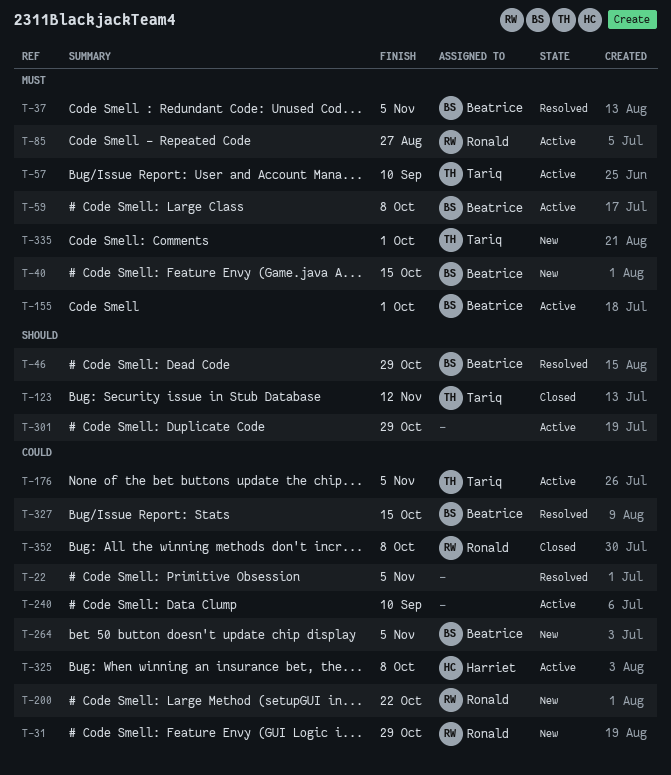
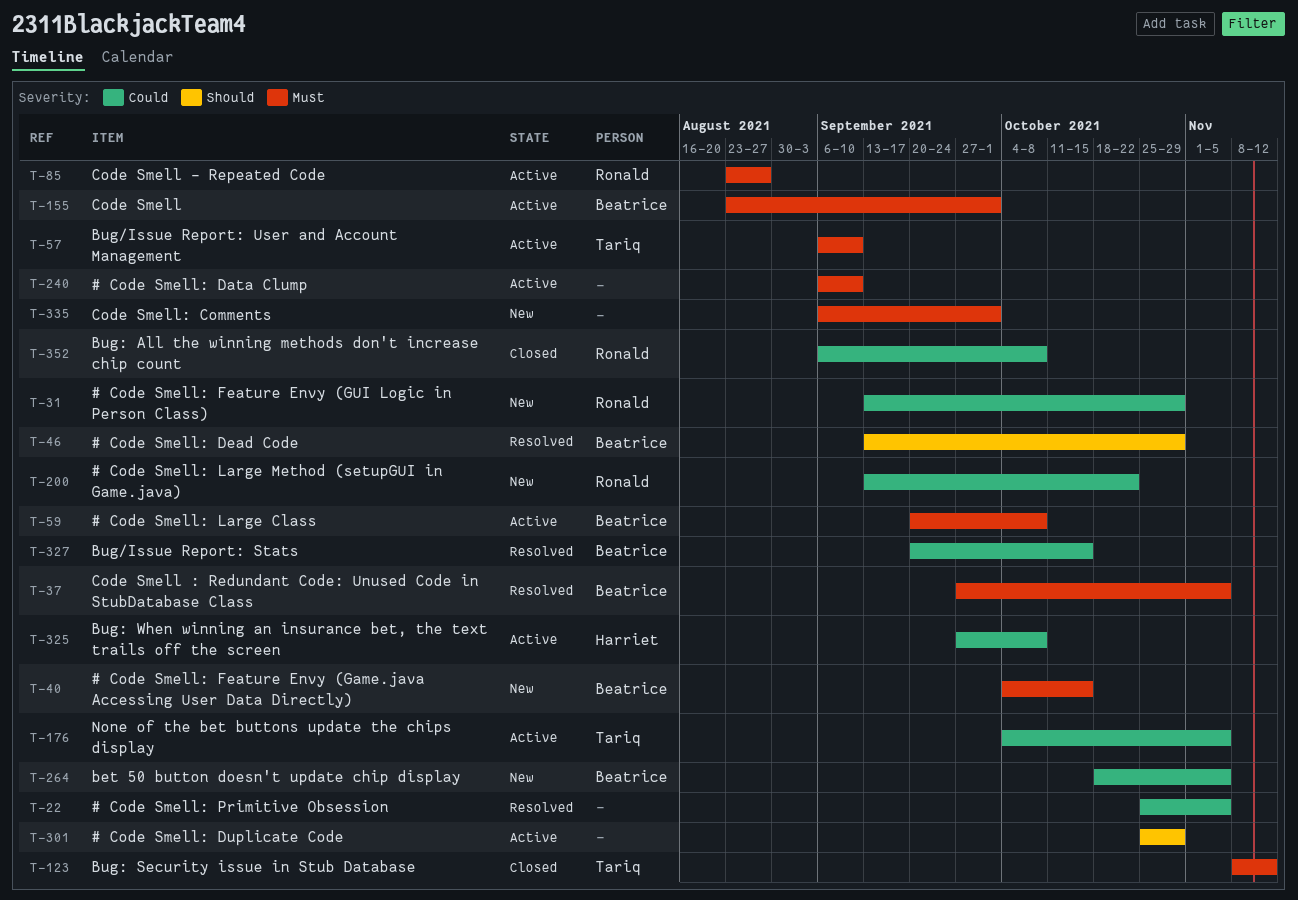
T-123, priority: Should -> Must
T-240, priority: Could -> Must
T-335, owner: Tariq -> none

